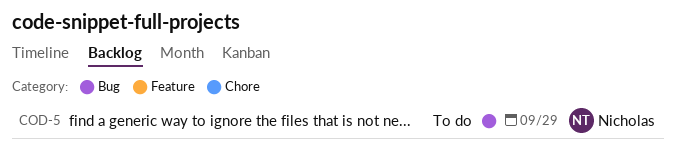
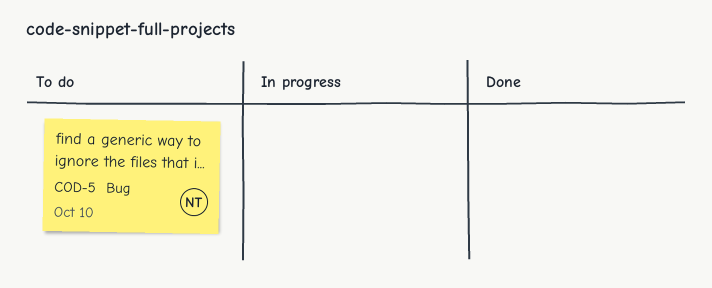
COD-5, due: Sep 29 -> Oct 10

